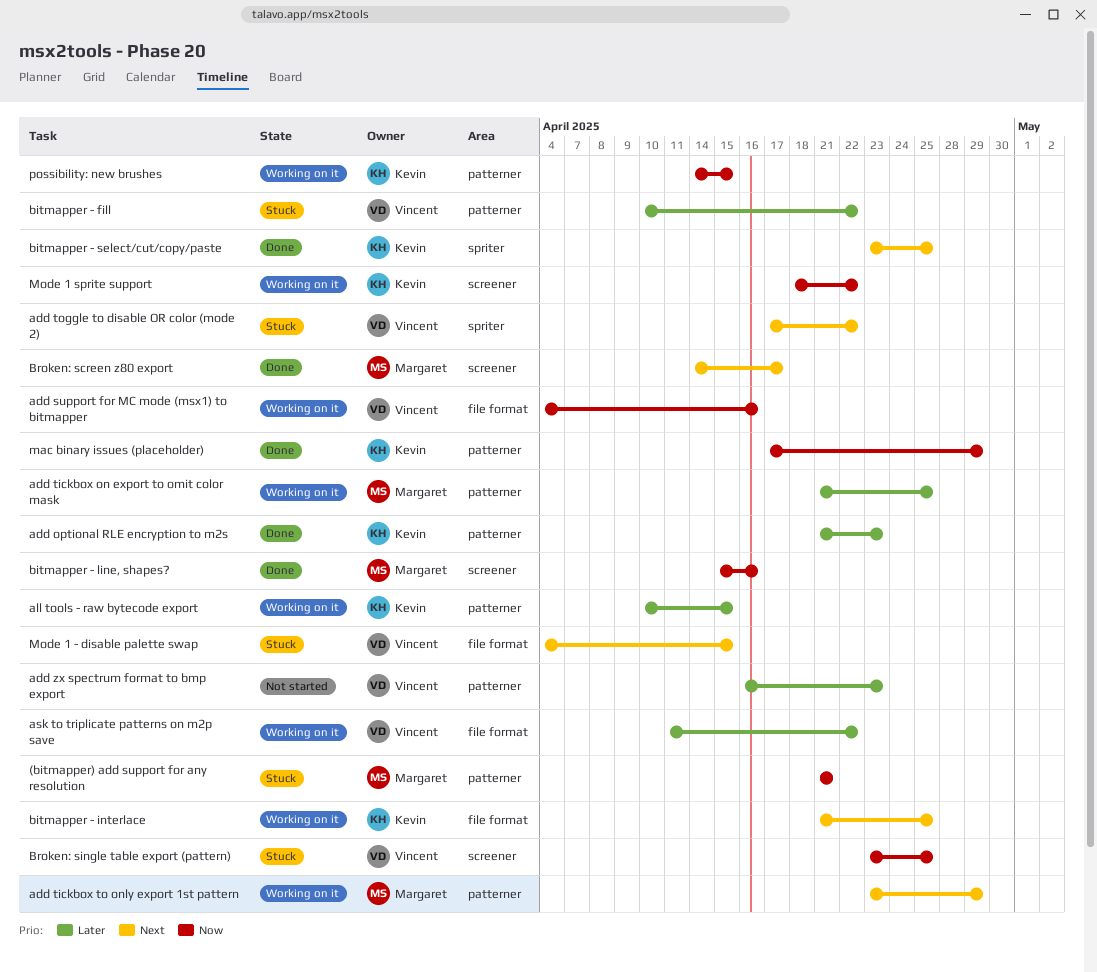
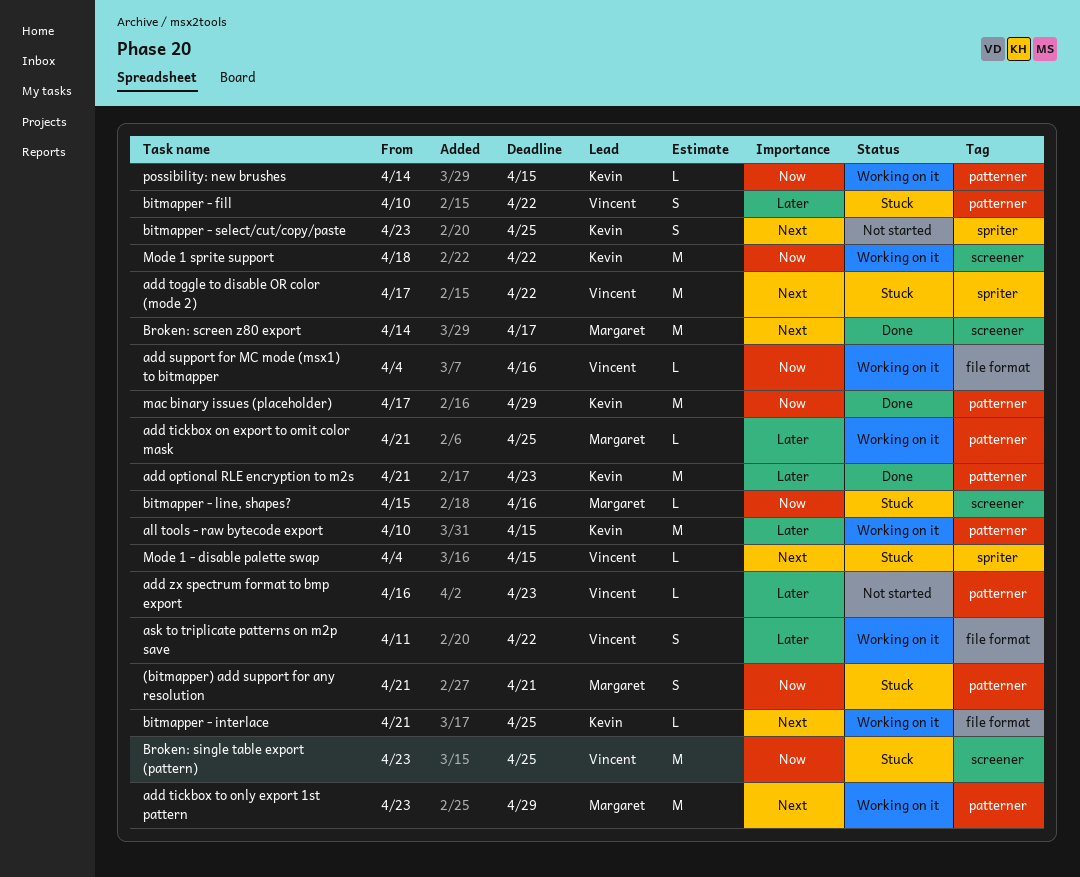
bitmapper - line, shapes?, status: Done -> Stuck
bitmapper - select/cut/copy/paste, status: Done -> Not started
Mode 1 - disable palette swap, label: file format -> spriter

